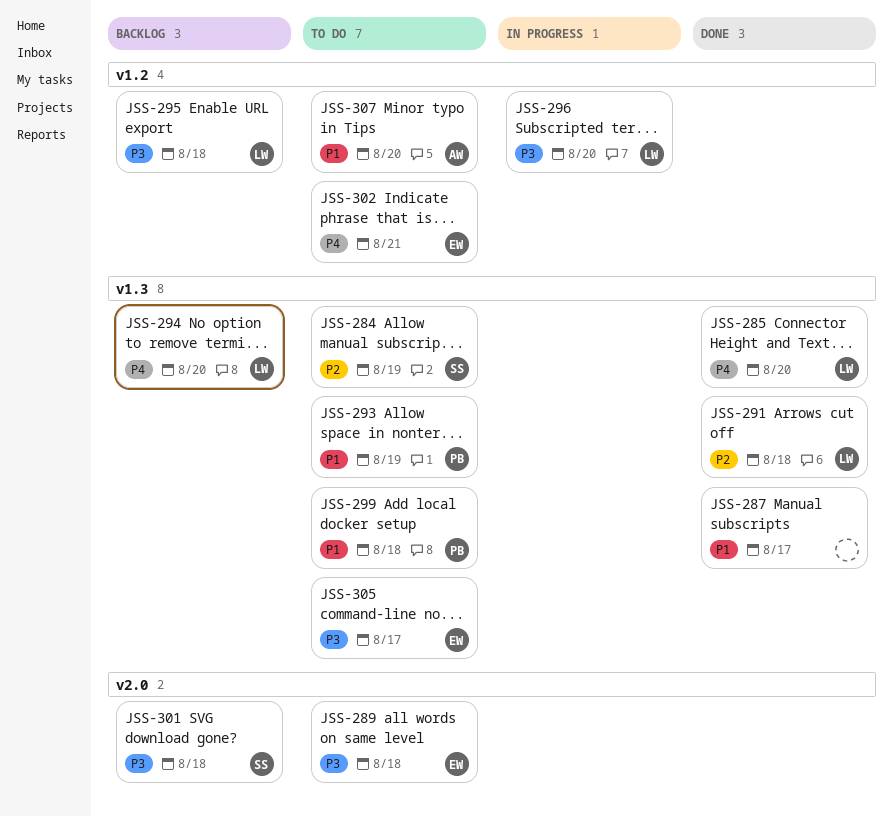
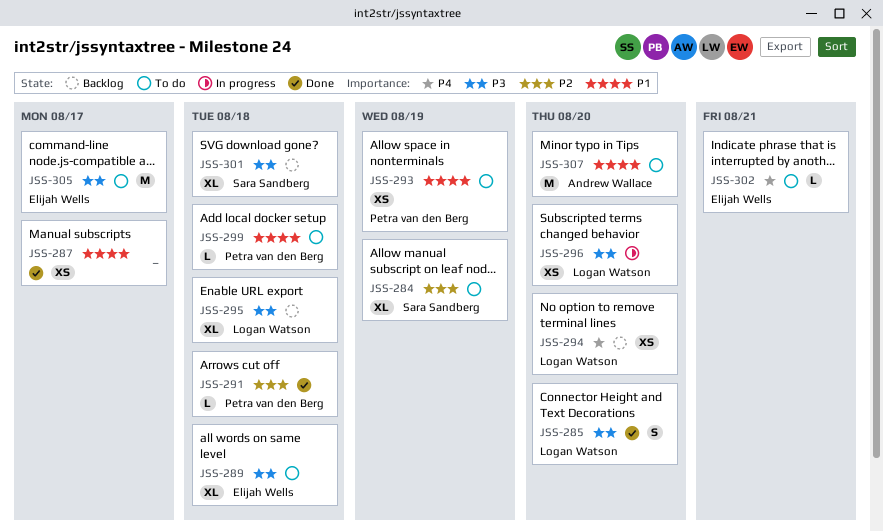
JSS-285, priority: P4 -> P3
JSS-291, owner: Logan Watson -> Petra van den Berg

